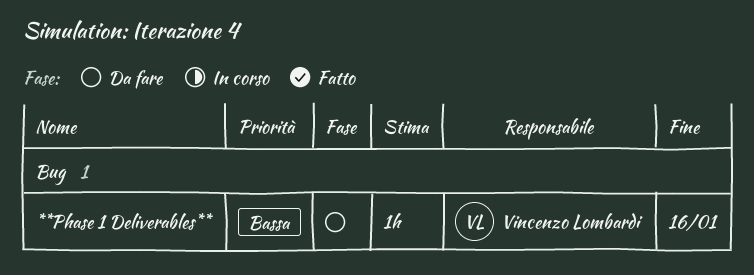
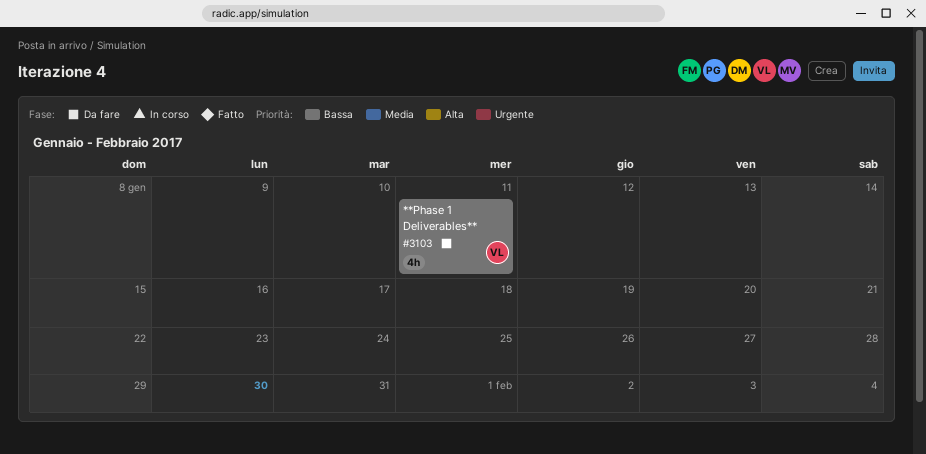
**Phase 1 Deliverables**, estimate: 1h -> 4h
**Phase 1 Deliverables**, due: Jan 16 -> Jan 11

